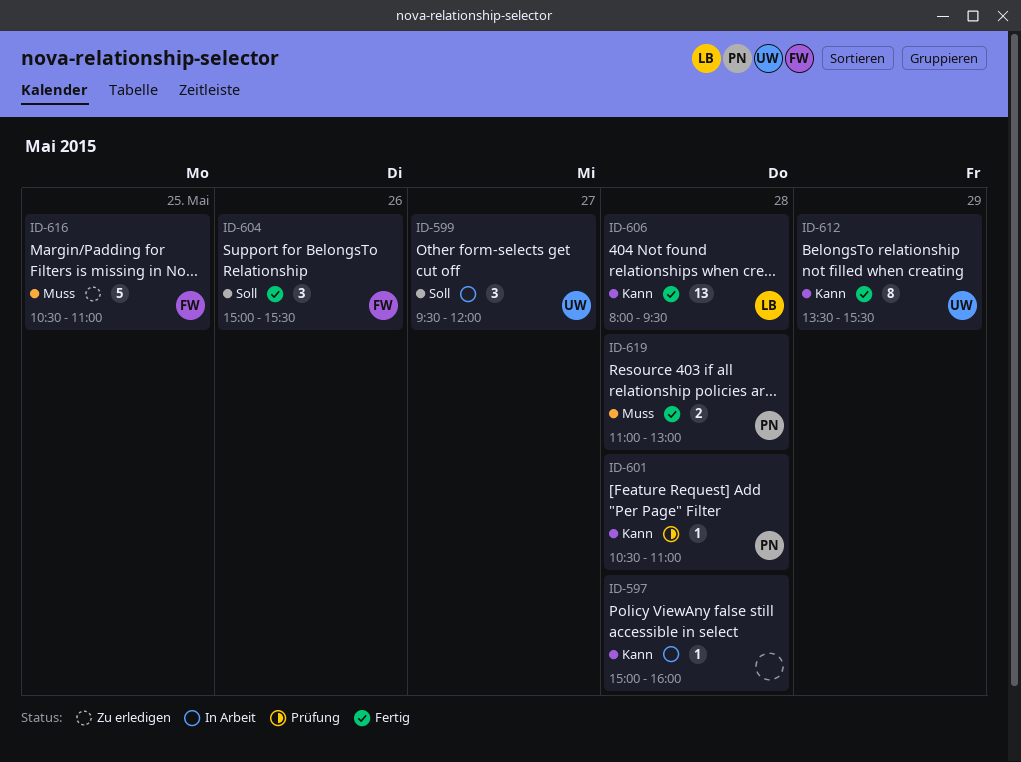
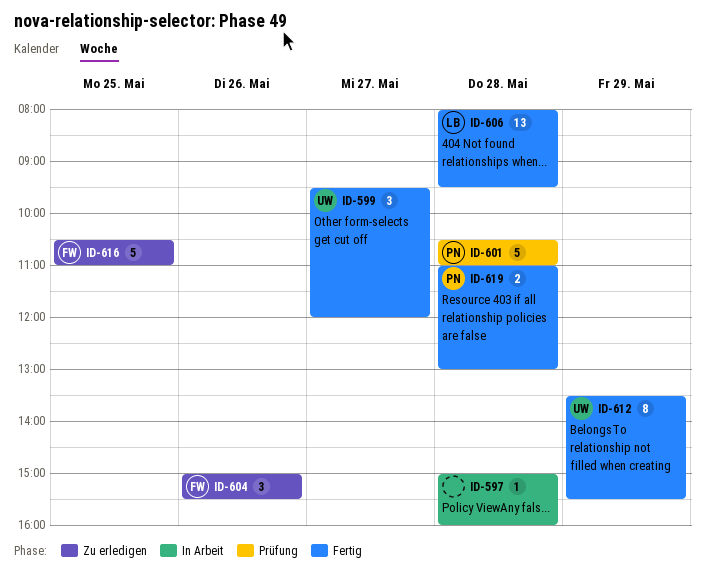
ID-599, status: In Arbeit -> Fertig
ID-601, estimate: 1 -> 5
ID-604, status: Fertig -> Zu erledigen

